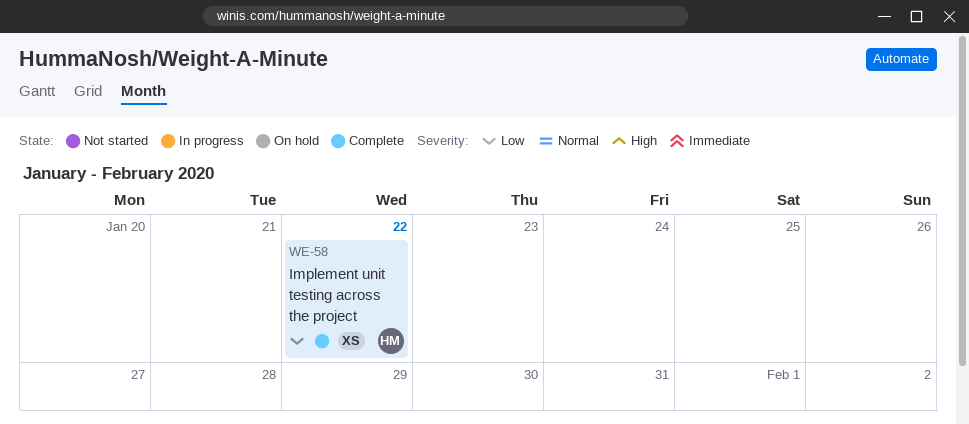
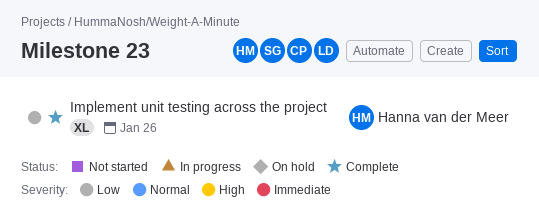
Implement unit testing across the project, estimate: XS -> XL
Implement unit testing across the project, due: Jan 22 -> Jan 26

